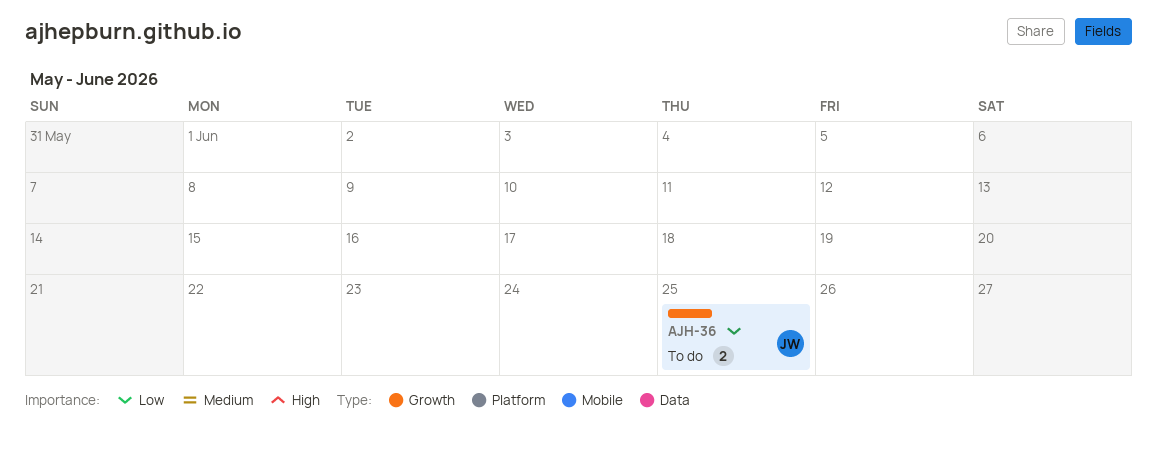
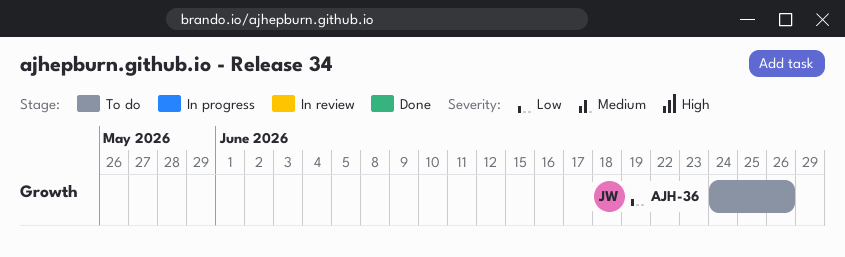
AJH-36, due: Jun 25 -> Jun 26

